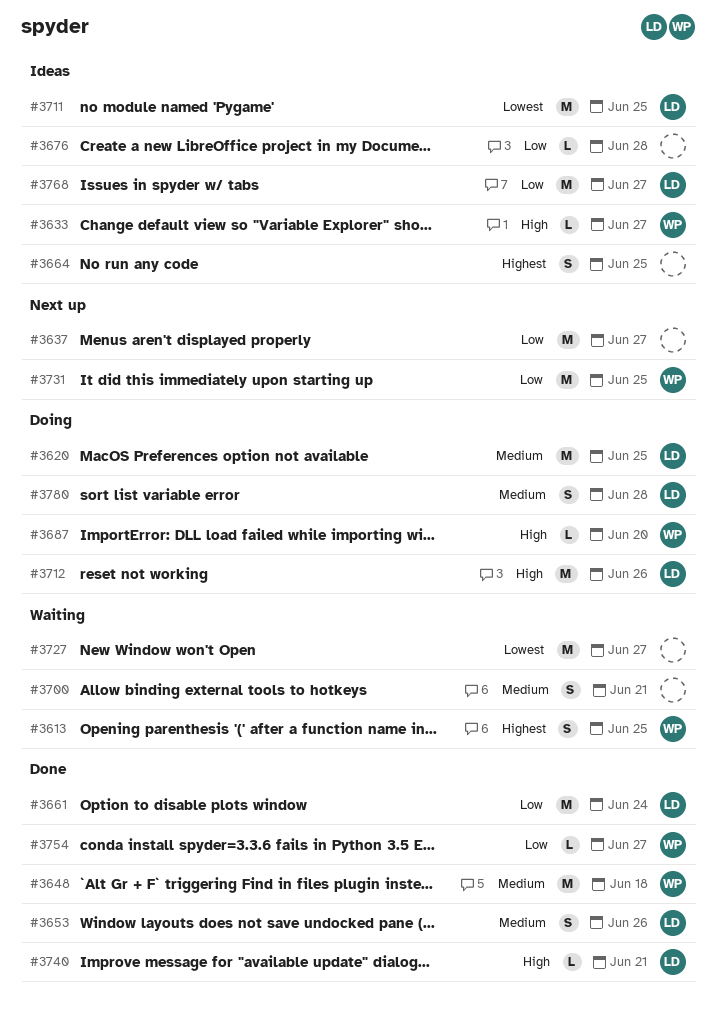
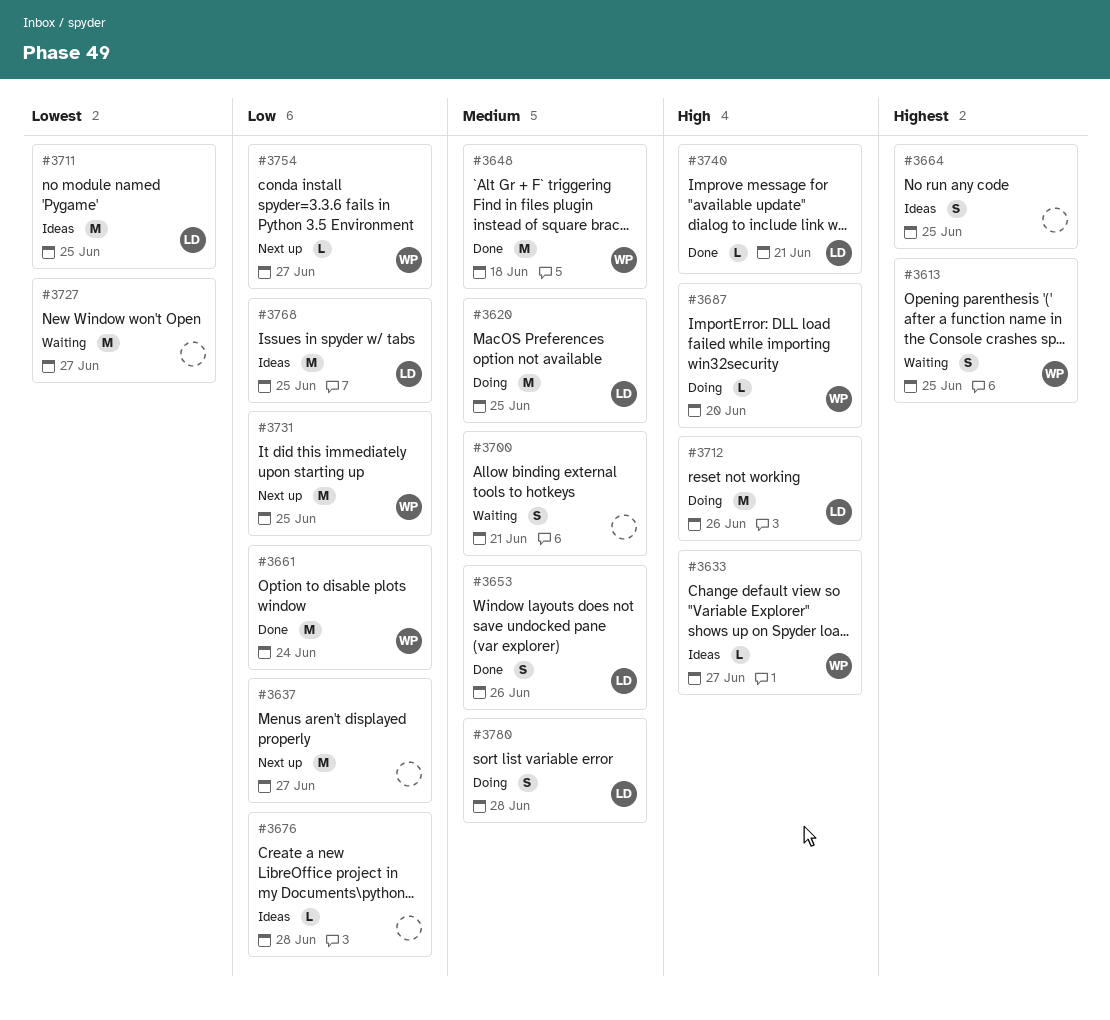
#3661, owner: LD -> WP
#3754, status: Done -> Next up
#3768, due: Jun 27 -> Jun 25

